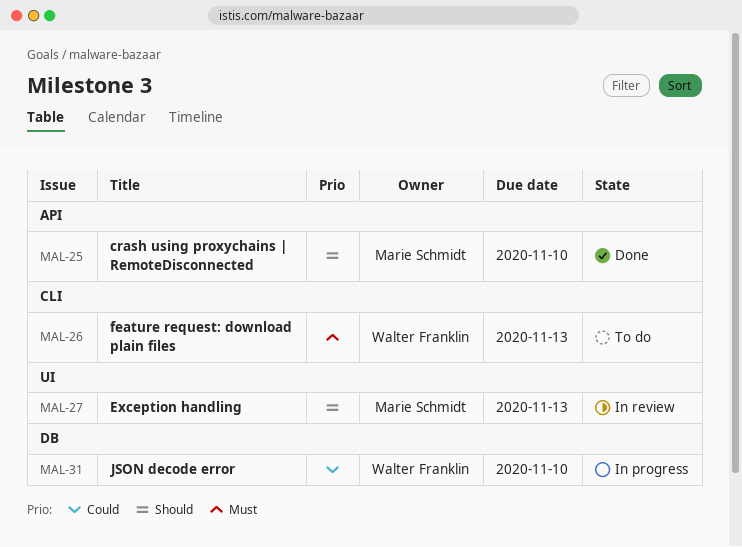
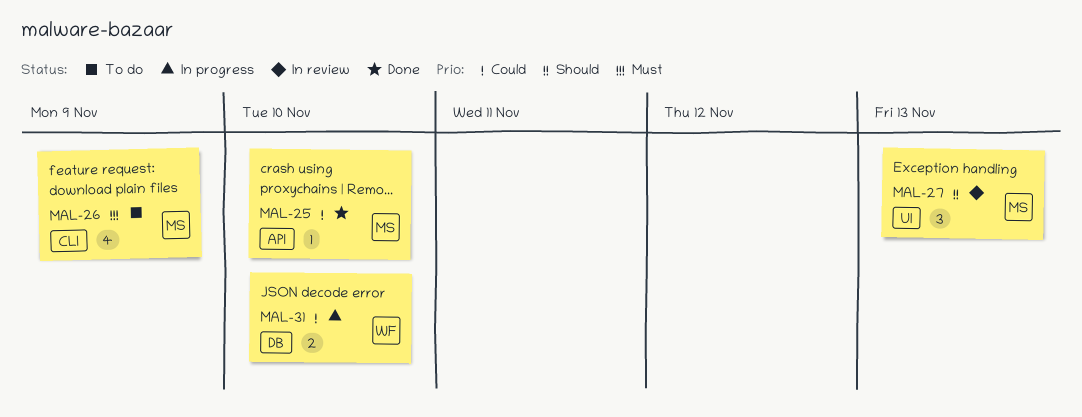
MAL-25, priority: Should -> Could
MAL-26, owner: Walter Franklin -> Marie Schmidt
MAL-26, due: Nov 13 -> Nov 9

